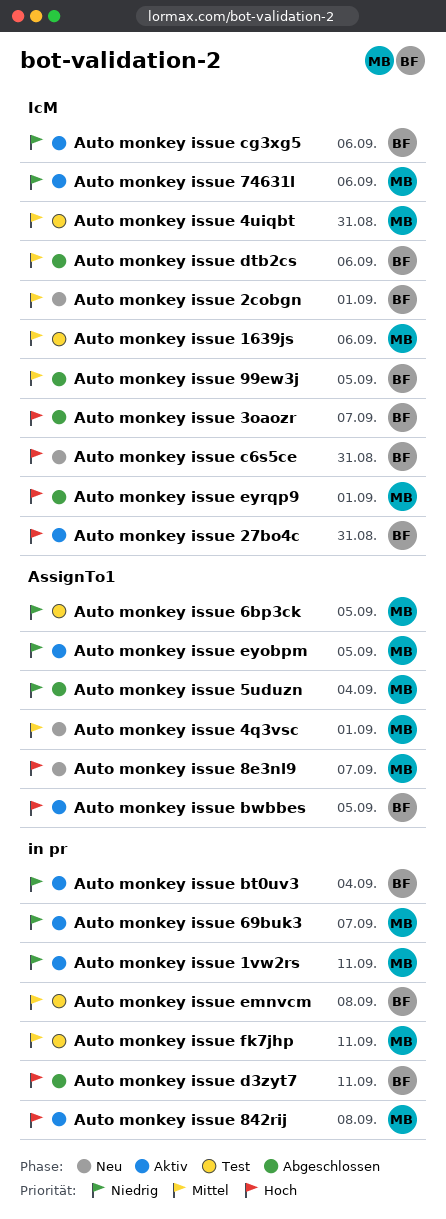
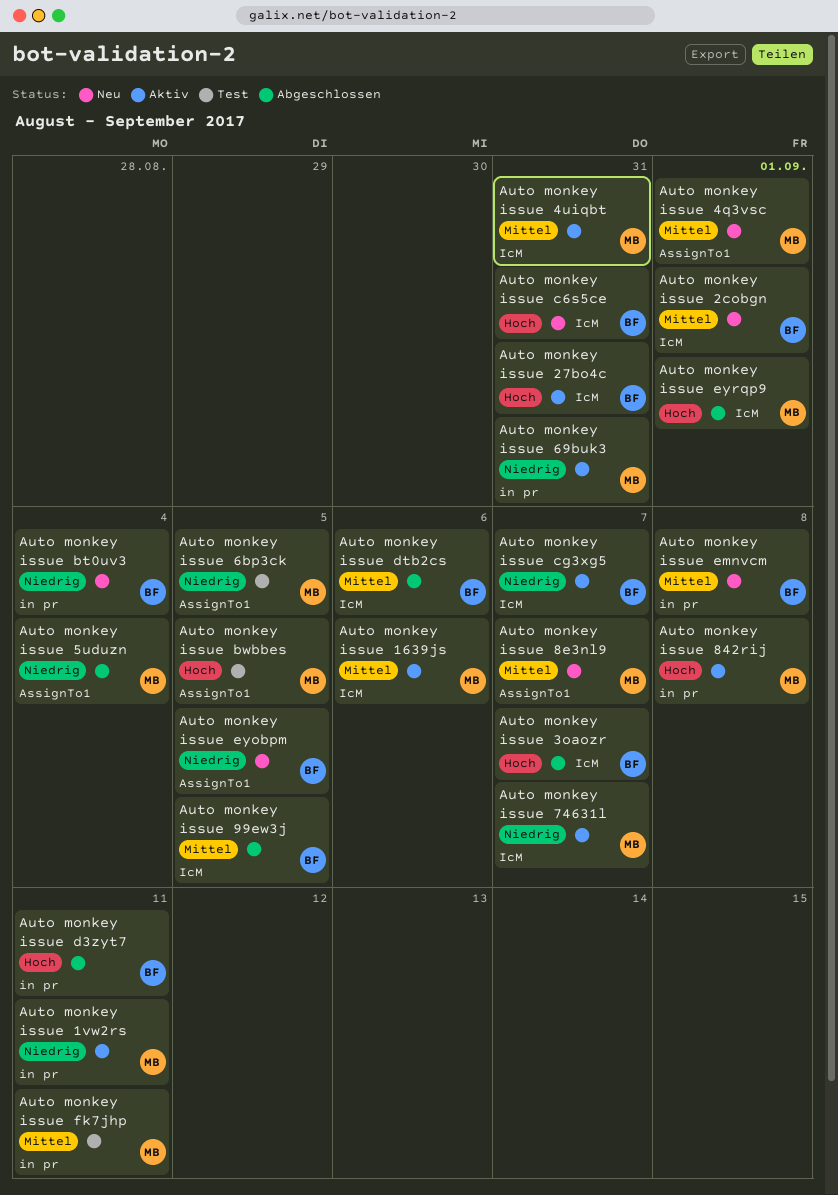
Auto monkey issue 1639js, status: Test -> Aktiv
Auto monkey issue 4uiqbt, status: Test -> Aktiv
Auto monkey issue 69buk3, due: Sep 7 -> Aug 31
Auto monkey issue 74631l, due: Sep 6 -> Sep 7
Auto monkey issue 8e3nl9, priority: Hoch -> Mittel
Auto monkey issue bt0uv3, status: Aktiv -> Neu
Auto monkey issue bwbbes, status: Aktiv -> Test
Auto monkey issue bwbbes, owner: BF -> MB
Auto monkey issue cg3xg5, due: Sep 6 -> Sep 7
Auto monkey issue emnvcm, status: Test -> Neu
Auto monkey issue eyobpm, status: Aktiv -> Neu
Auto monkey issue eyobpm, owner: MB -> BF

